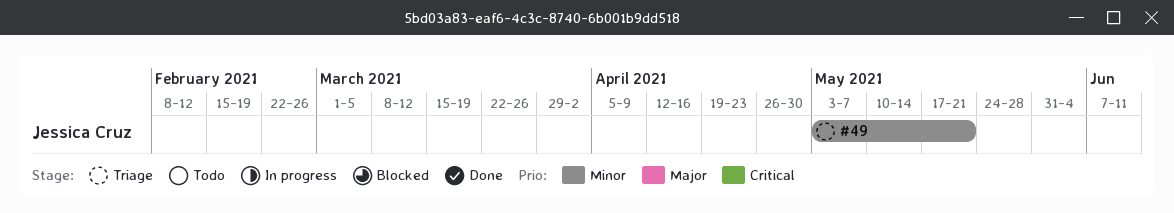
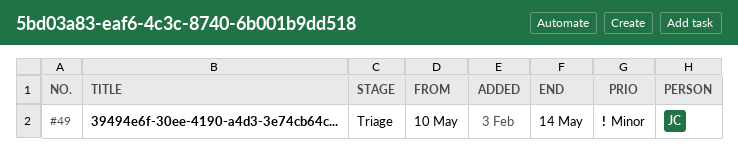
#49, start: May 3 -> May 10
#49, due: May 21 -> May 14

